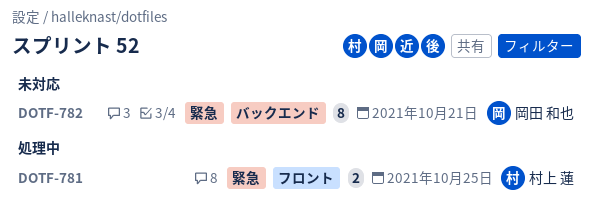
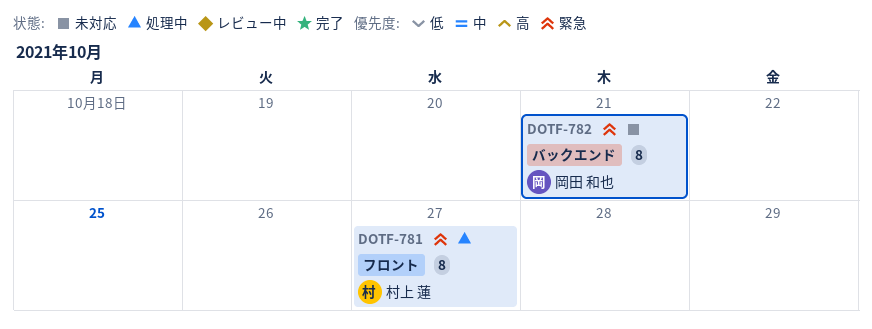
DOTF-781, estimate: 2 -> 8
DOTF-781, due: Oct 25 -> Oct 27

